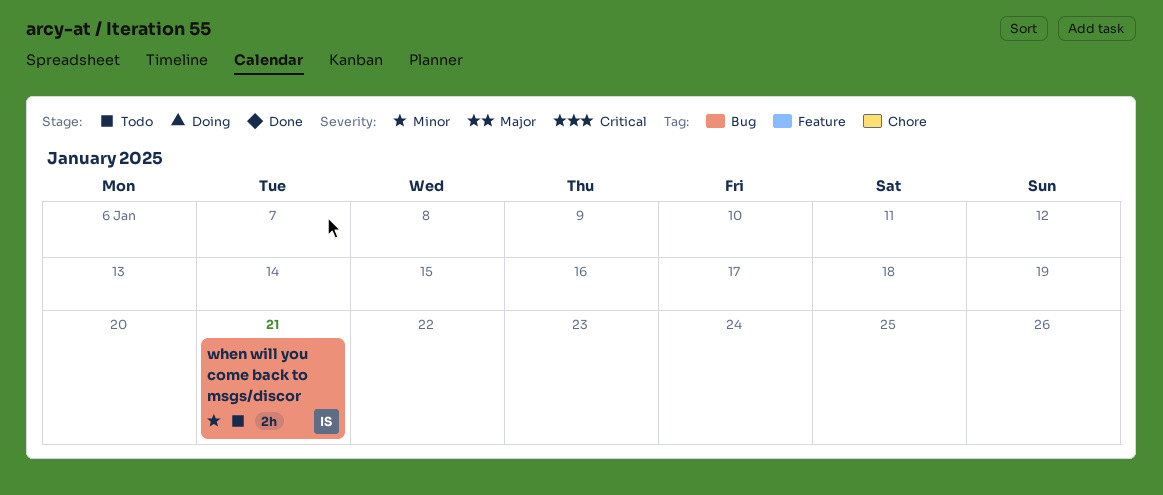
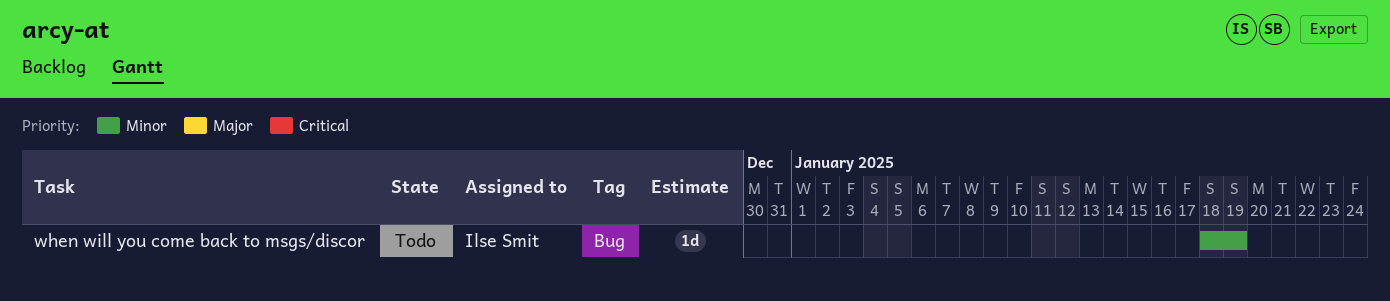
when will you come back to msgs/discor, estimate: 2h -> 1d
when will you come back to msgs/discor, due: Jan 21 -> Jan 19

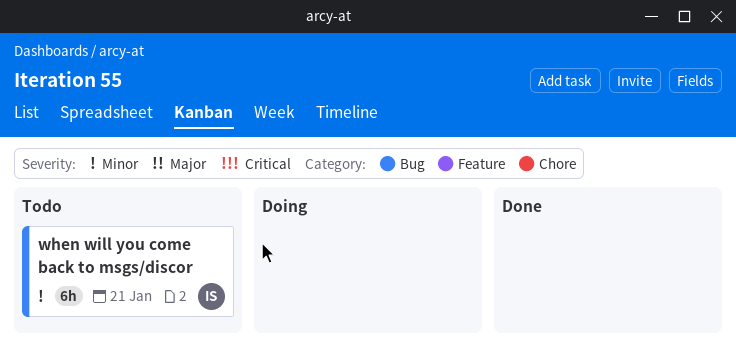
when will you come back to msgs/discor, estimate: 1d -> 6h
when will you come back to msgs/discor, due: Jan 19 -> Jan 21

